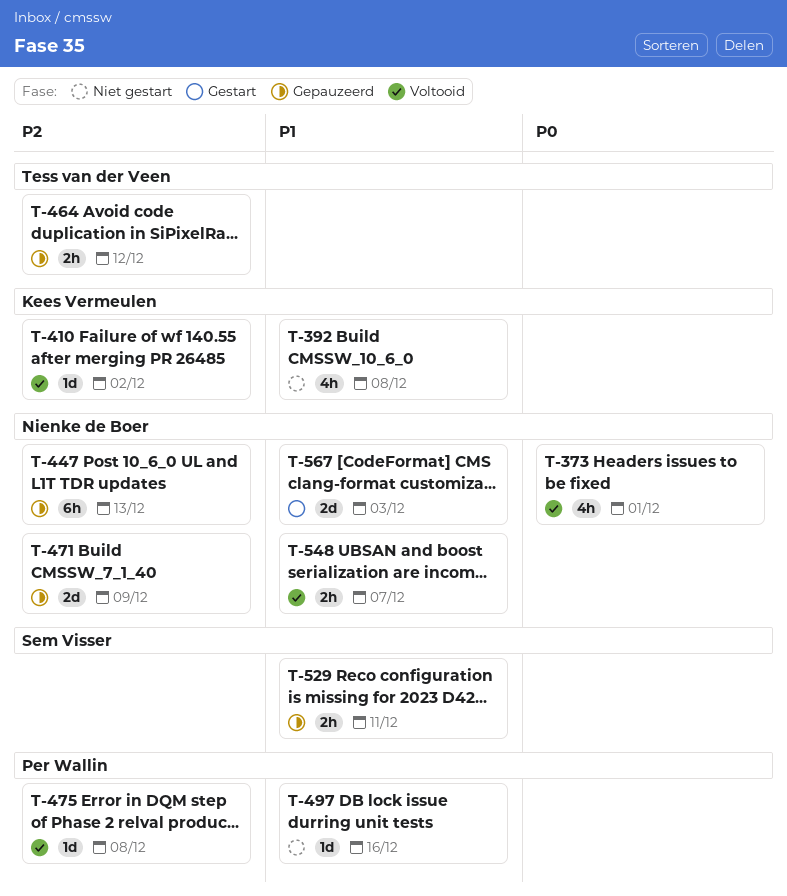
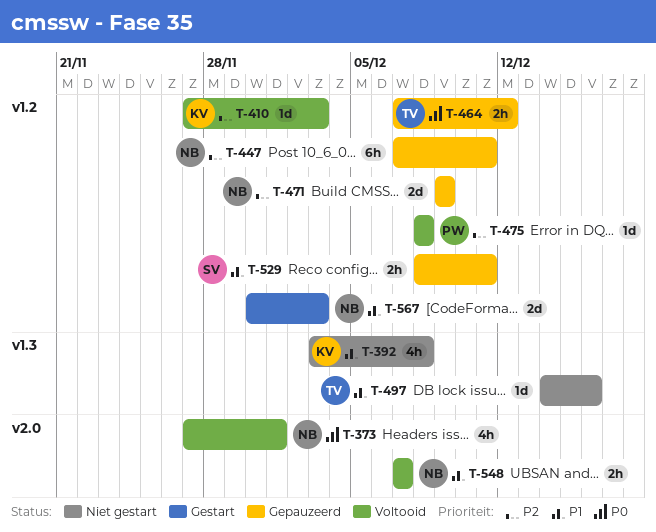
T-410, due: Dec 2 -> Dec 3
T-447, due: Dec 13 -> Dec 11
T-464, priority: P2 -> P0
T-497, owner: Per Wallin -> Tess van der Veen

